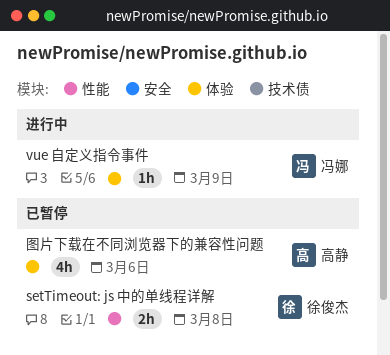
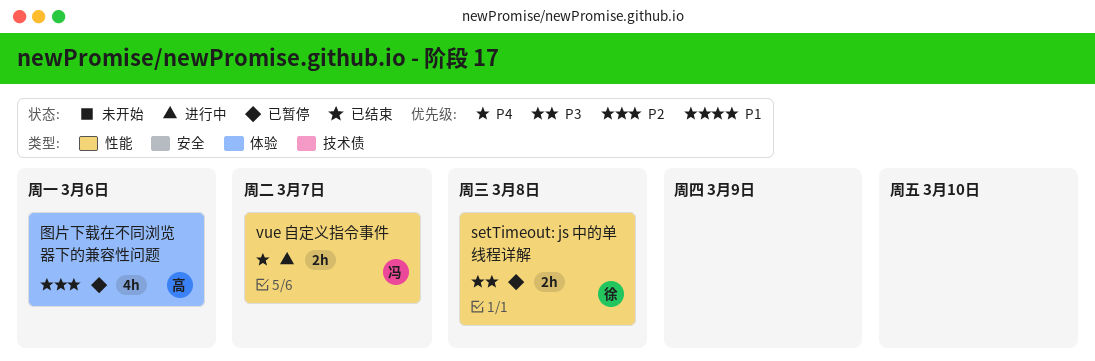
vue 自定义指令事件, label: 体验 -> 性能
vue 自定义指令事件, estimate: 1h -> 2h
vue 自定义指令事件, due: Mar 9 -> Mar 7

